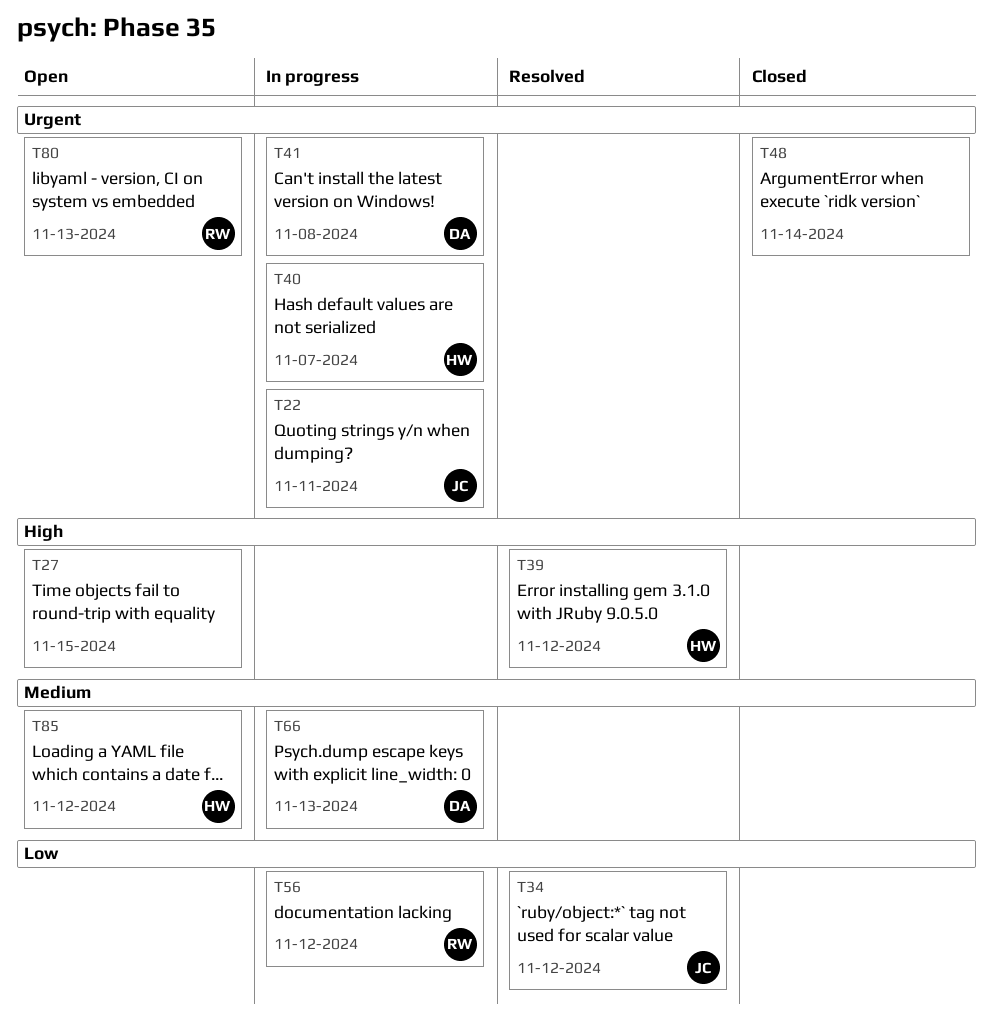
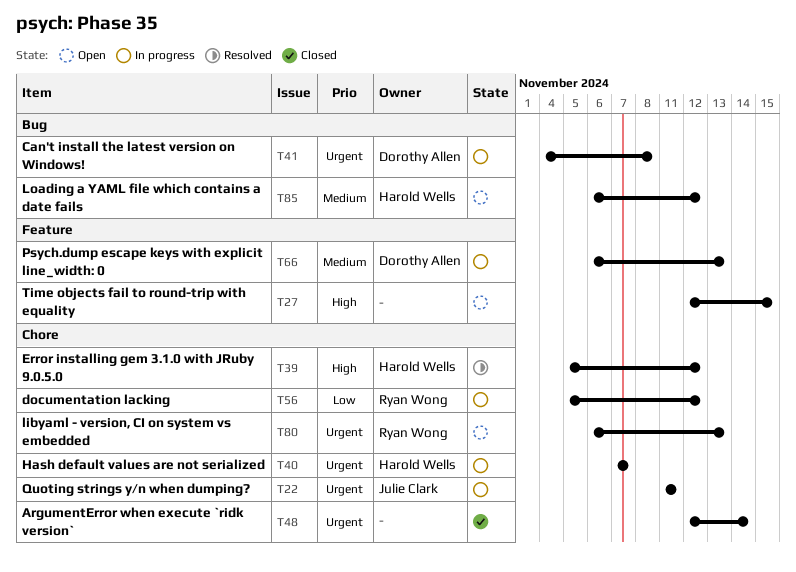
T34: present -> none

